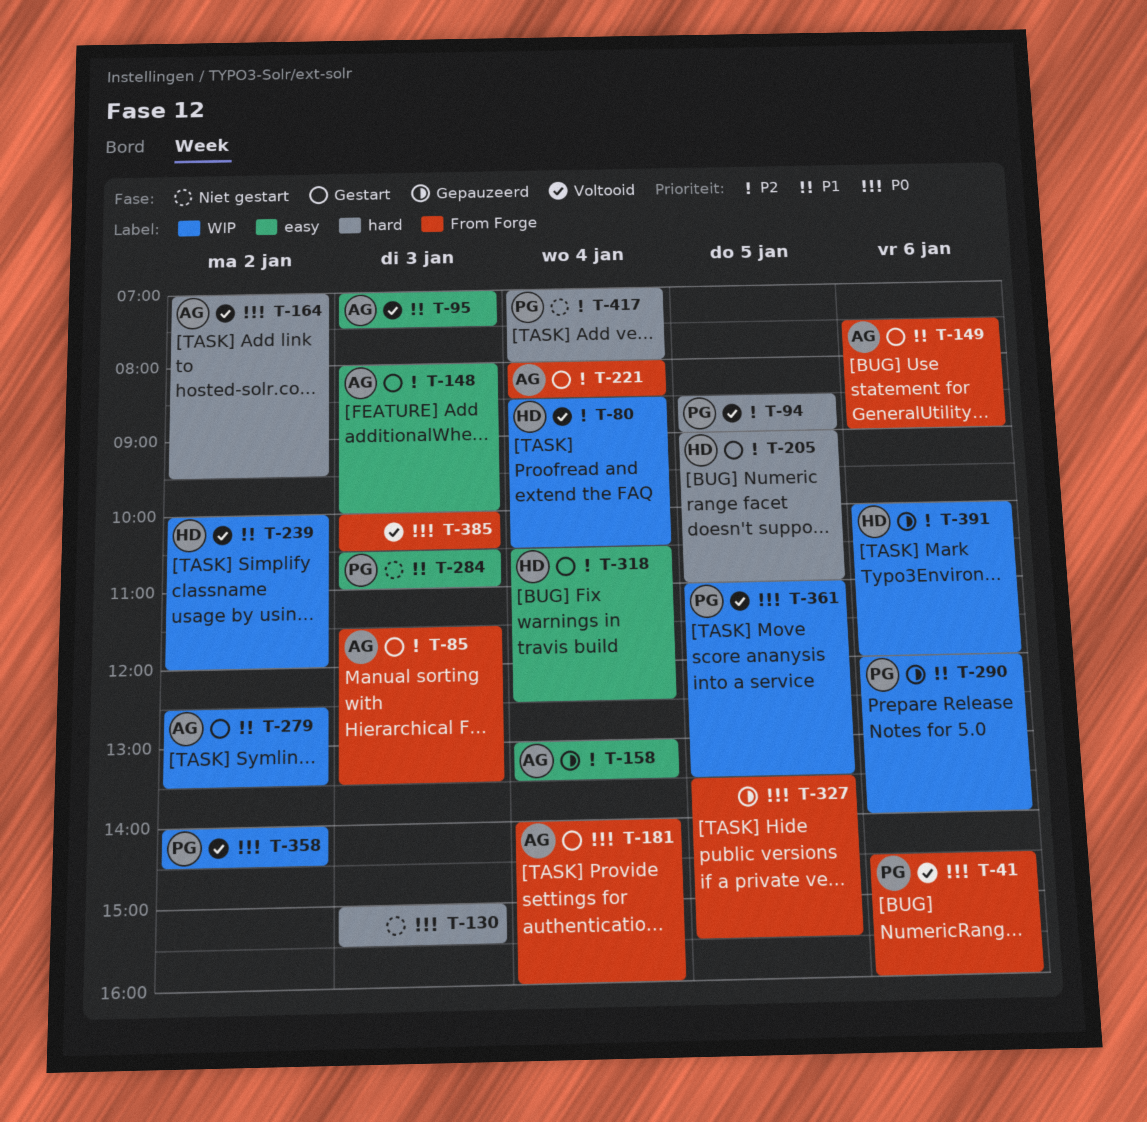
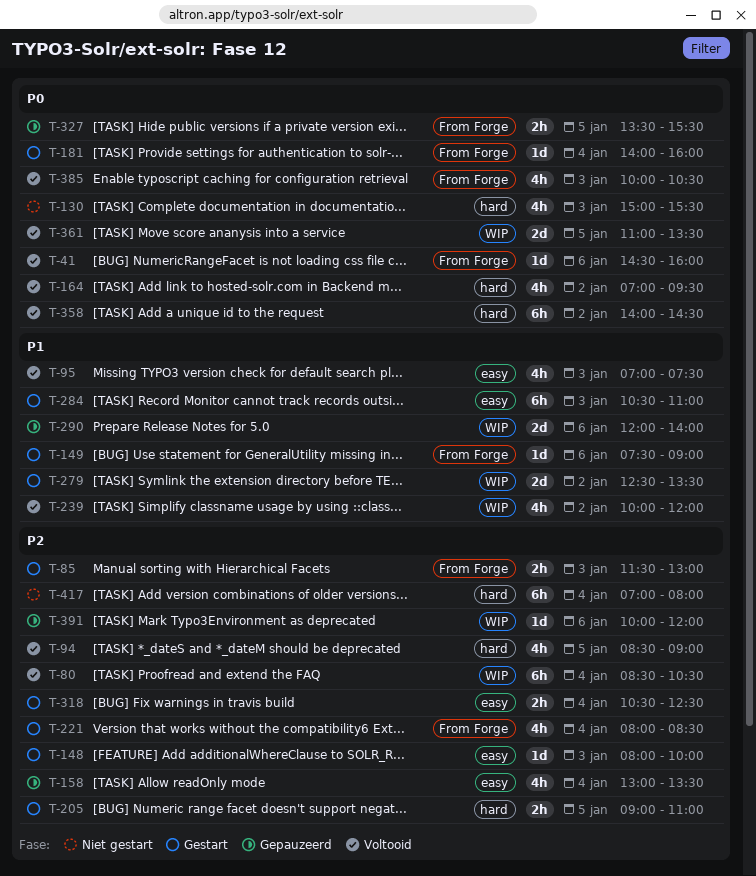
T-85, ends: 13:30 -> 13:00
T-284, status: Niet gestart -> Gestart
T-358, label: WIP -> hard

